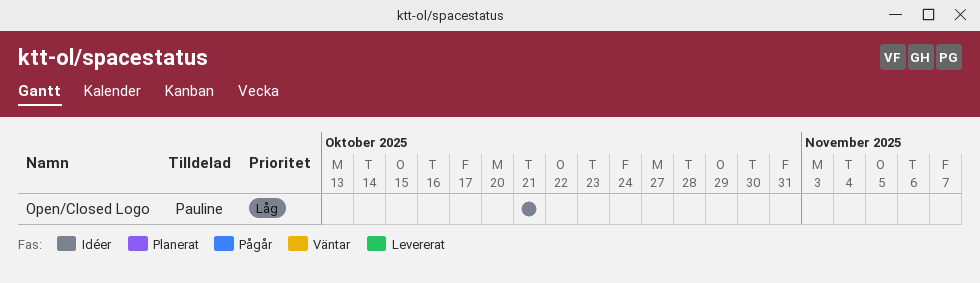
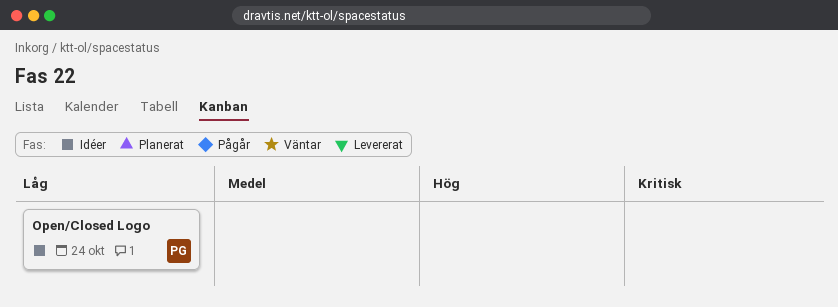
Open/Closed Logo, due: Oct 21 -> Oct 24

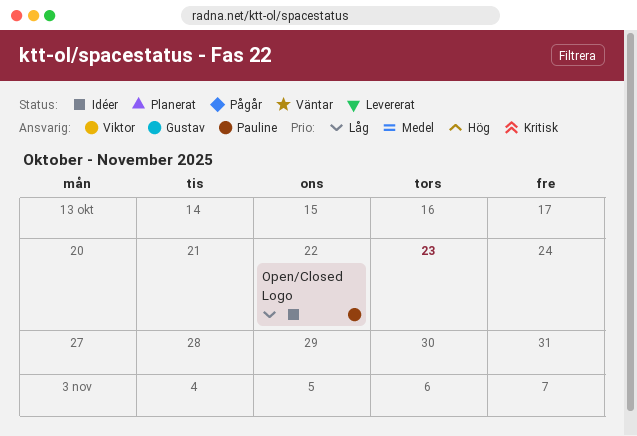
Open/Closed Logo, due: Oct 24 -> Oct 22

